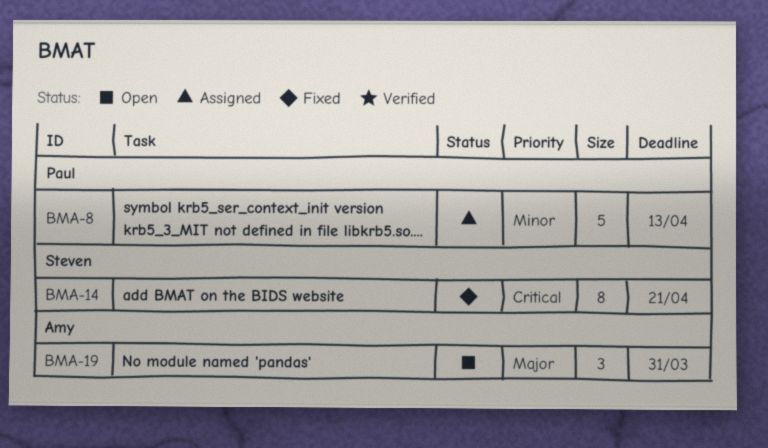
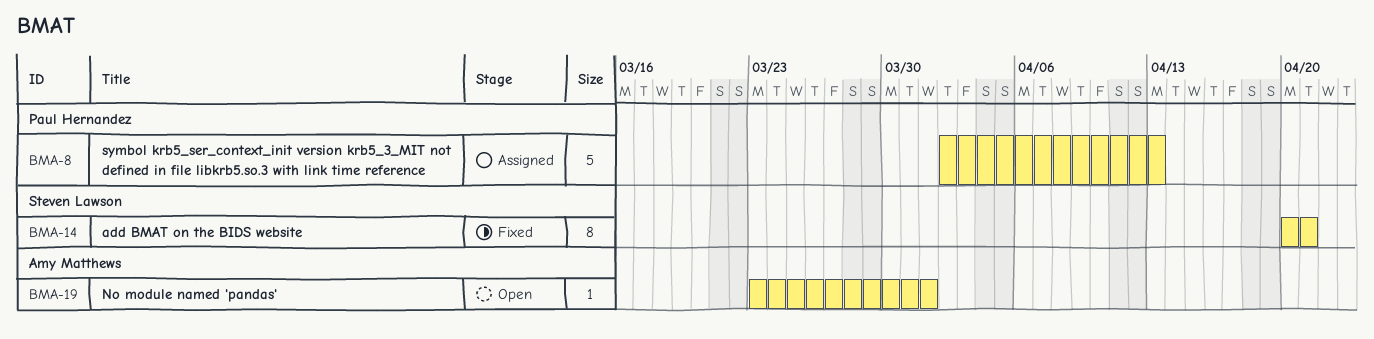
BMA-19, estimate: 3 -> 1
BMA-19, due: Mar 31 -> Apr 1

